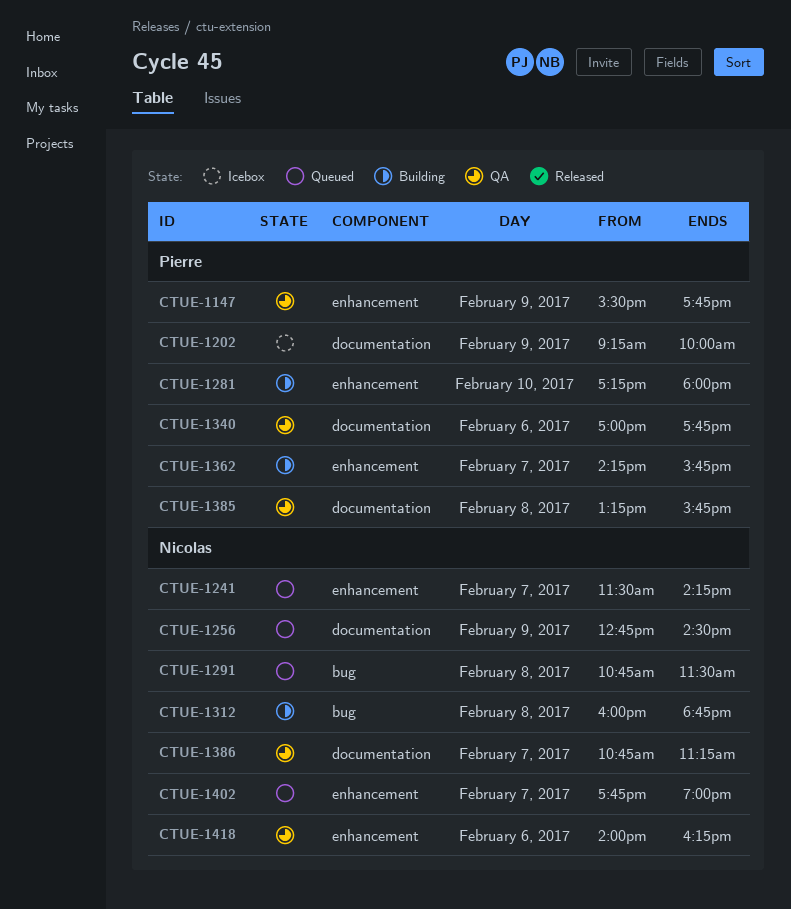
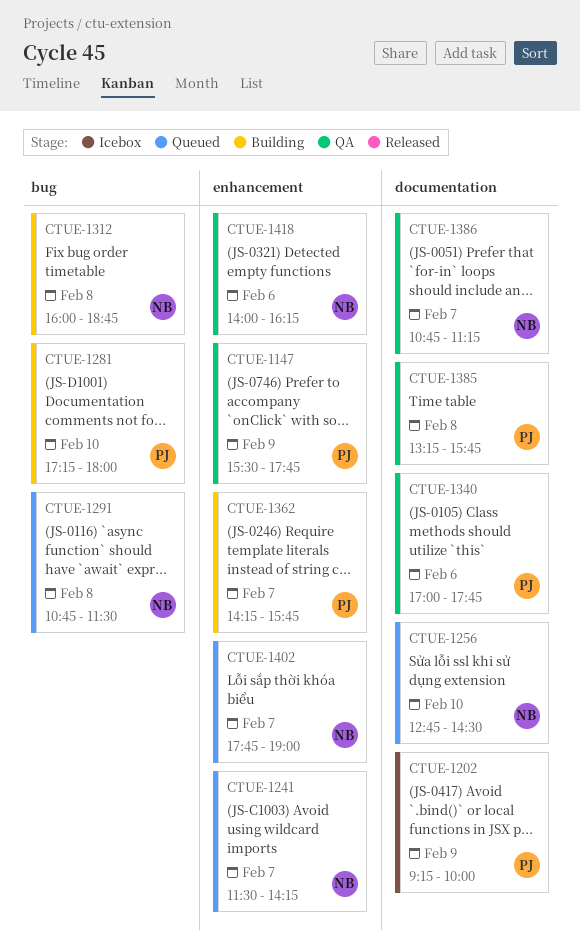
CTUE-1256, day: Feb 9 -> Feb 10
CTUE-1281, label: enhancement -> bug

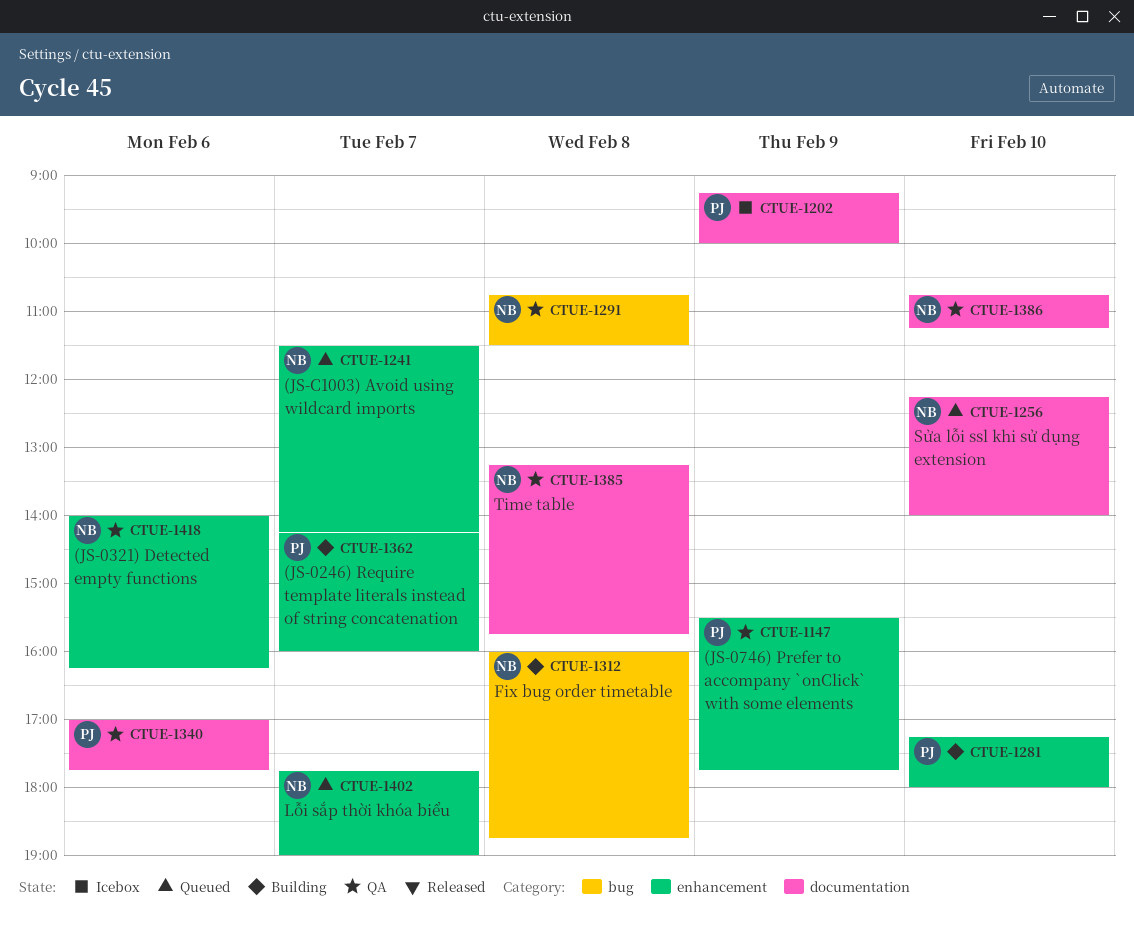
CTUE-1256, begins: 12:45 -> 12:15
CTUE-1256, ends: 14:30 -> 14:00
CTUE-1281, label: bug -> enhancement
CTUE-1291, status: Queued -> QA
CTUE-1362, ends: 15:45 -> 16:00
CTUE-1385, owner: PJ -> NB
CTUE-1386, day: Feb 7 -> Feb 10

